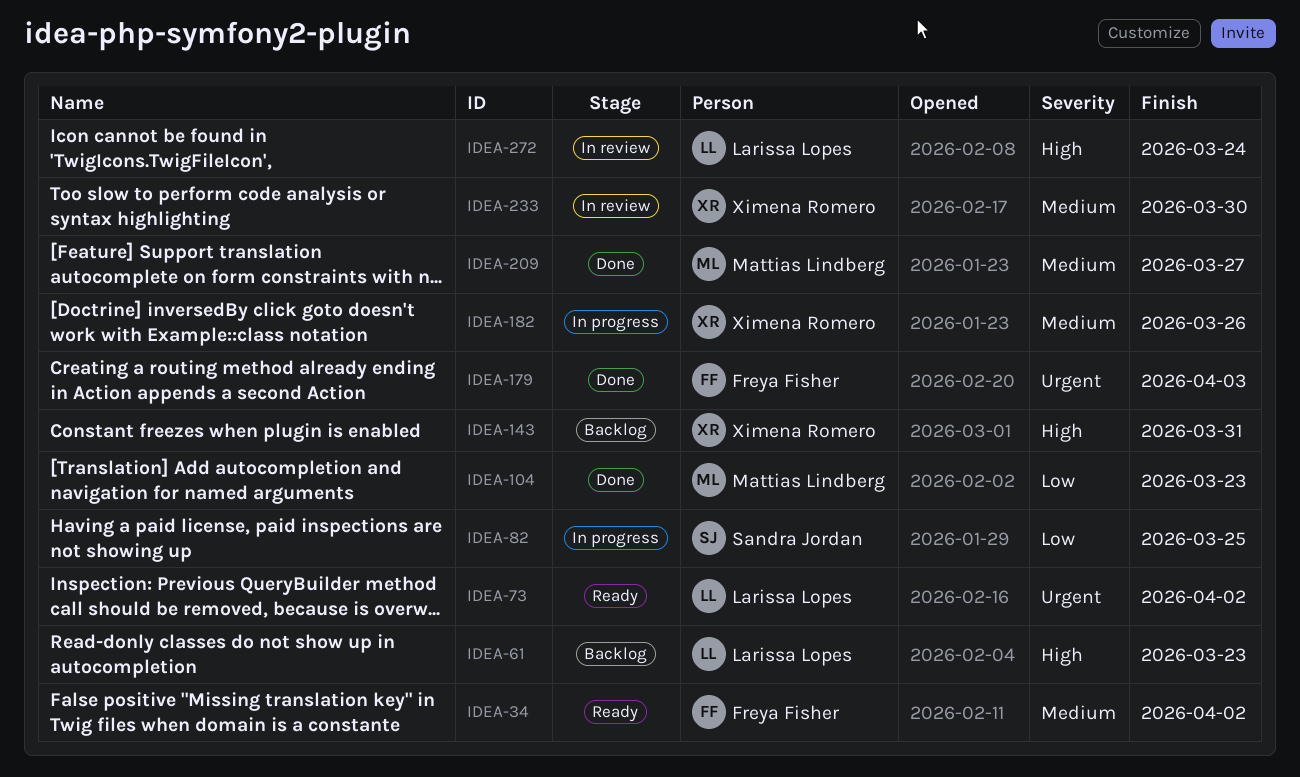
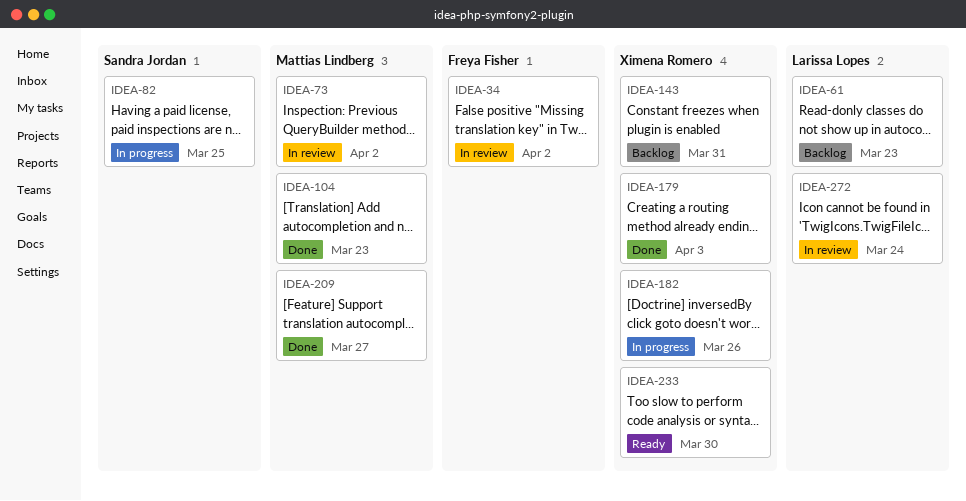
IDEA-34, status: Ready -> In review
IDEA-73, status: Ready -> In review
IDEA-73, owner: Larissa Lopes -> Mattias Lindberg
IDEA-179, owner: Freya Fisher -> Ximena Romero
IDEA-233, status: In review -> Ready

